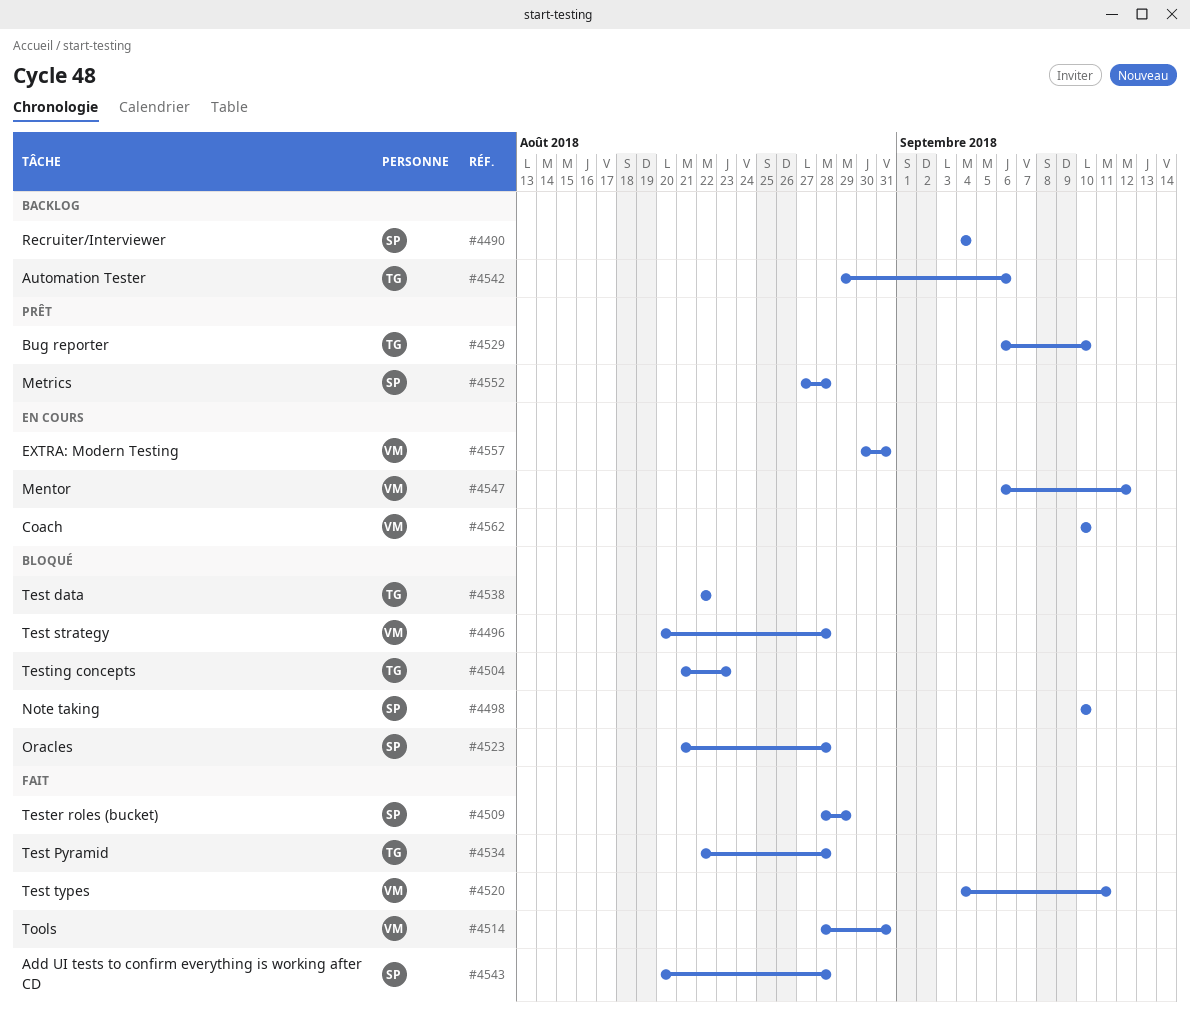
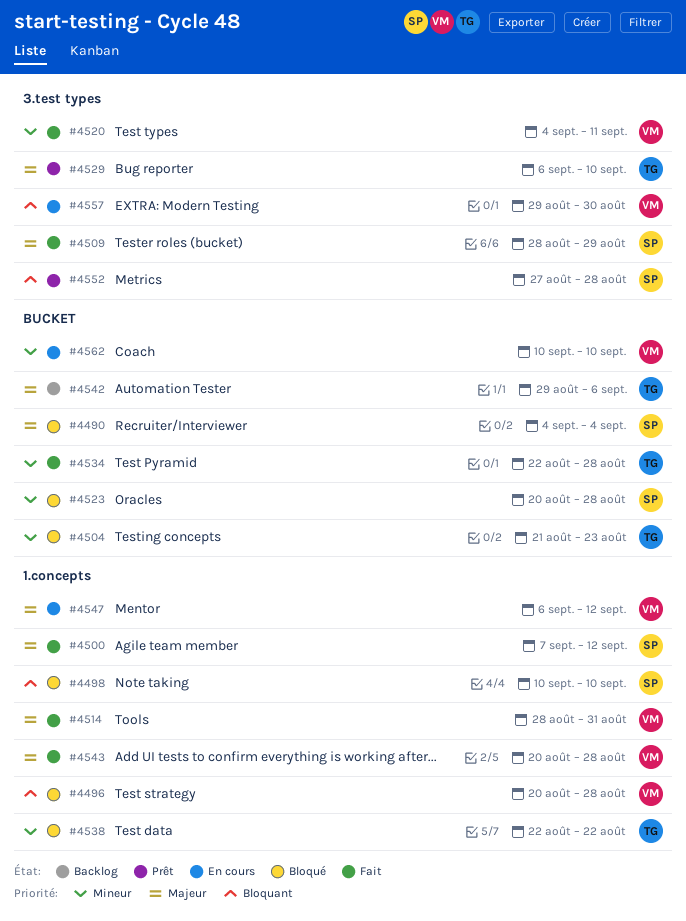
#4490, status: Backlog -> Bloqué
#4500: none -> present
#4523, start: Aug 21 -> Aug 20
#4543, owner: SP -> VM
#4557, start: Aug 30 -> Aug 29
#4557, due: Aug 31 -> Aug 30

